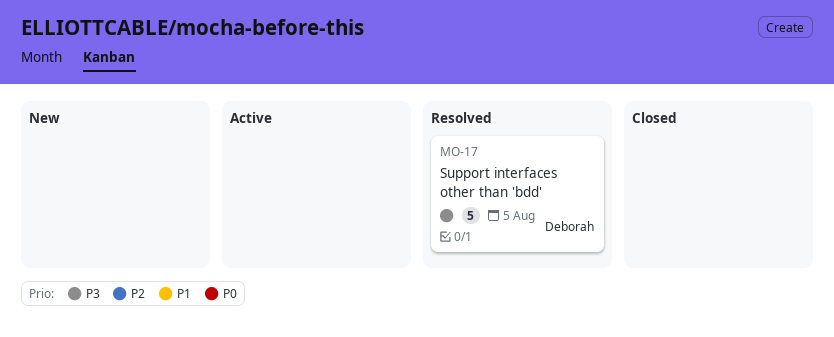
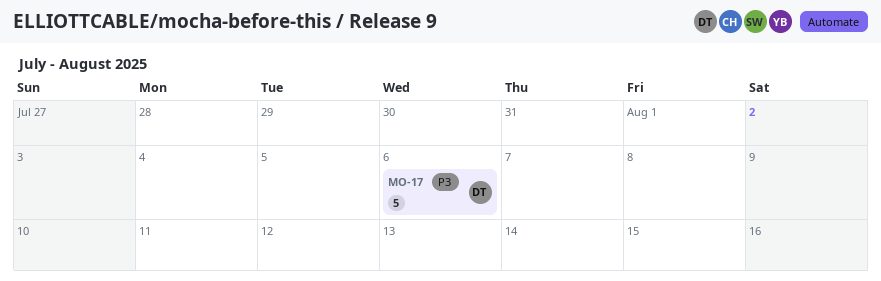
MO-17, due: Aug 5 -> Aug 6

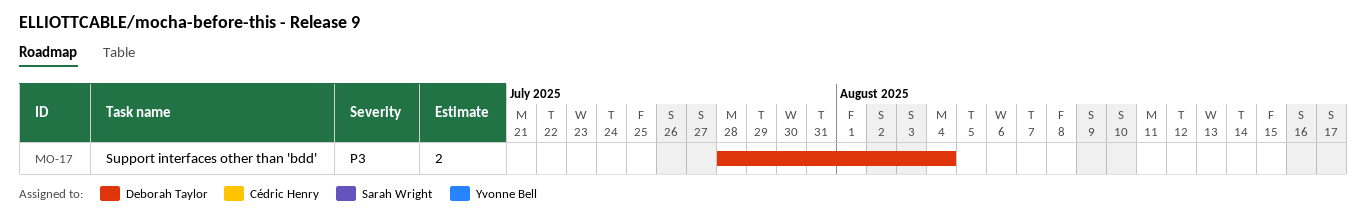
MO-17, estimate: 5 -> 2
MO-17, due: Aug 6 -> Aug 4

